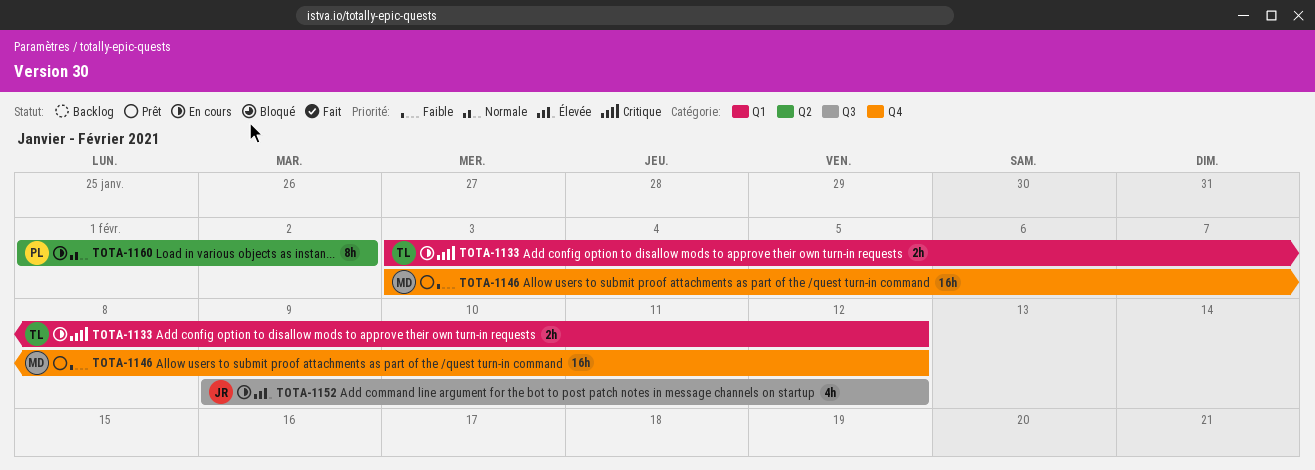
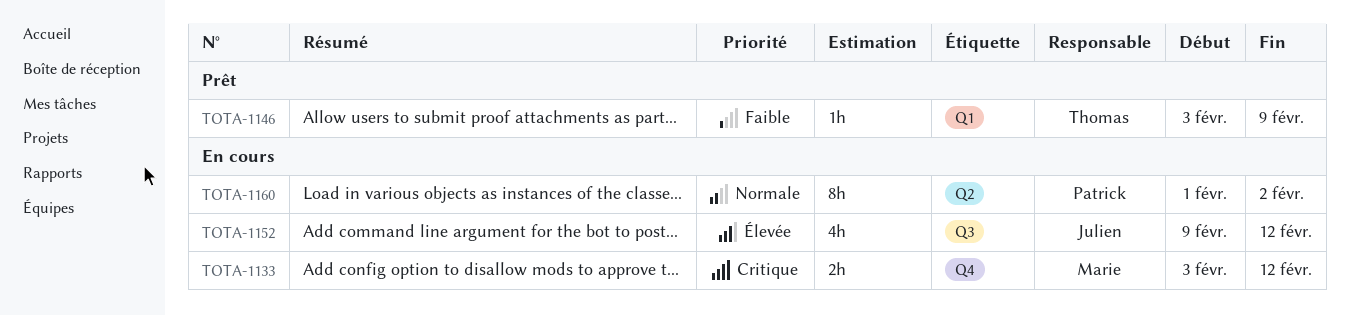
TOTA-1133, owner: Thomas -> Marie
TOTA-1133, label: Q1 -> Q4
TOTA-1146, owner: Marie -> Thomas
TOTA-1146, label: Q4 -> Q1
TOTA-1146, estimate: 16h -> 1h
TOTA-1146, due: Feb 12 -> Feb 9

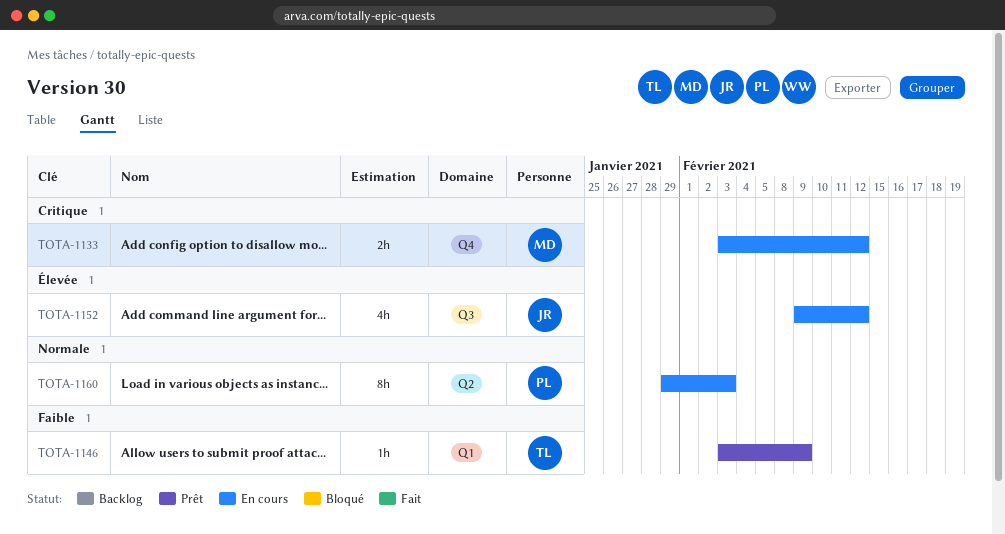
TOTA-1160, start: Feb 1 -> Jan 29
TOTA-1160, due: Feb 2 -> Feb 3

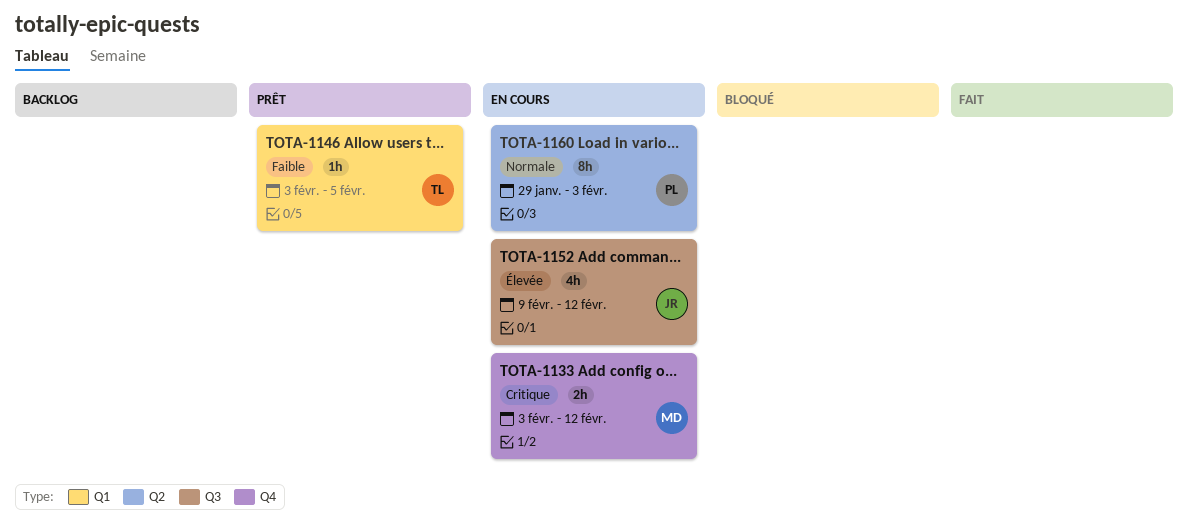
TOTA-1146, due: Feb 9 -> Feb 5

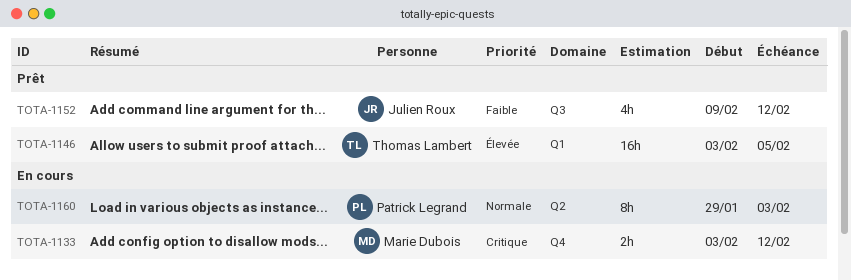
TOTA-1146, priority: Faible -> Élevée
TOTA-1146, estimate: 1h -> 16h
TOTA-1152, status: En cours -> Prêt
TOTA-1152, priority: Élevée -> Faible

